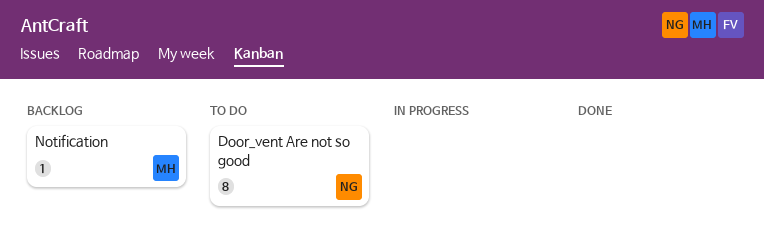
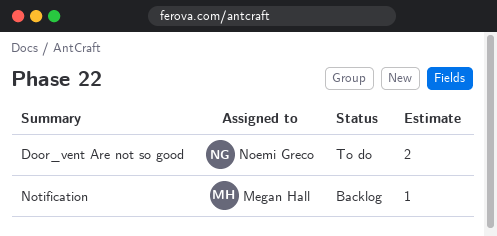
Door_vent Are not so good, estimate: 8 -> 2

